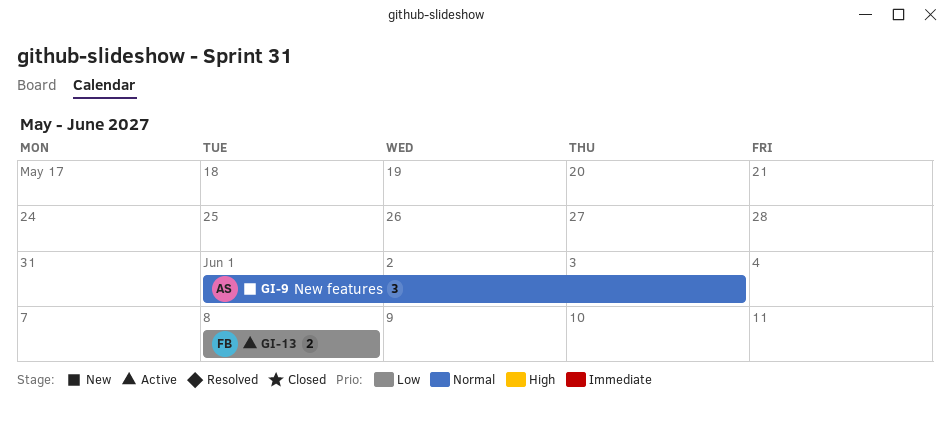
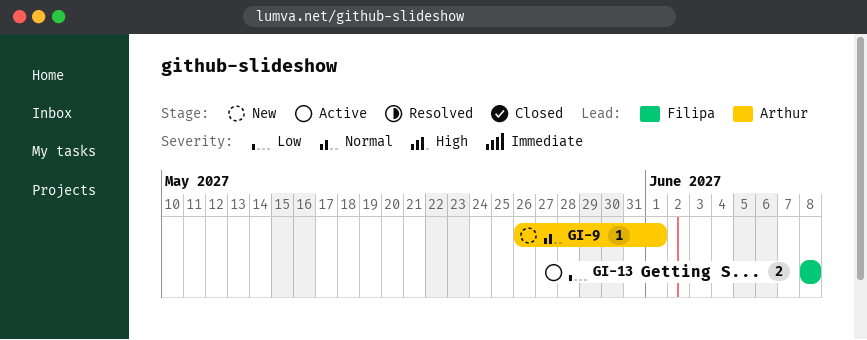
GI-9, estimate: 3 -> 1
GI-9, start: Jun 1 -> May 26
GI-9, due: Jun 3 -> Jun 1

